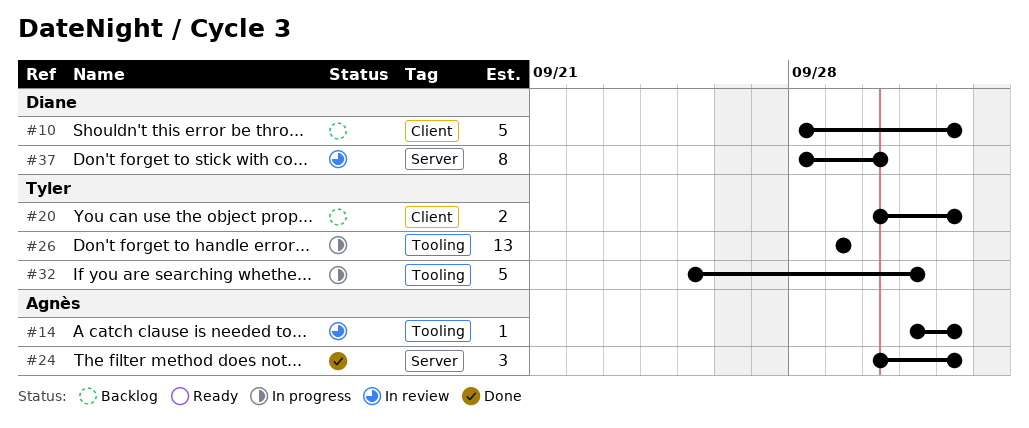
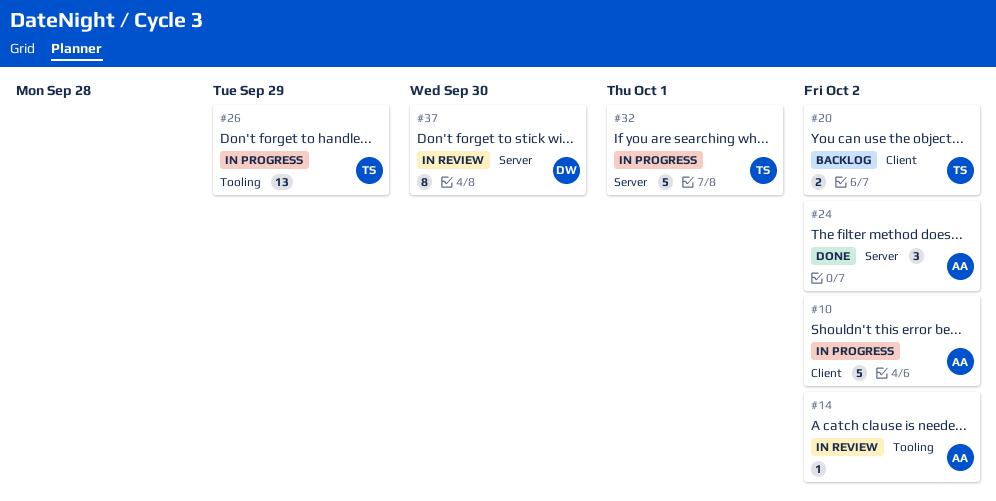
#10, status: Backlog -> In progress
#10, owner: Diane -> Agnès
#32, label: Tooling -> Server

